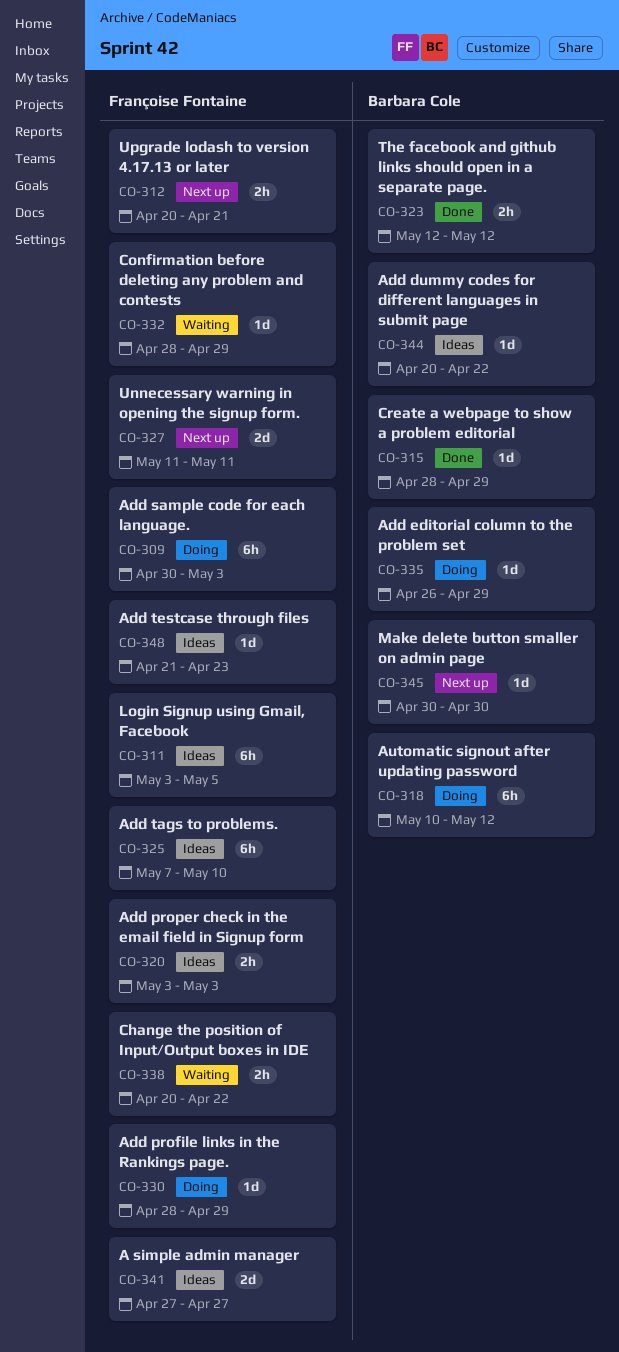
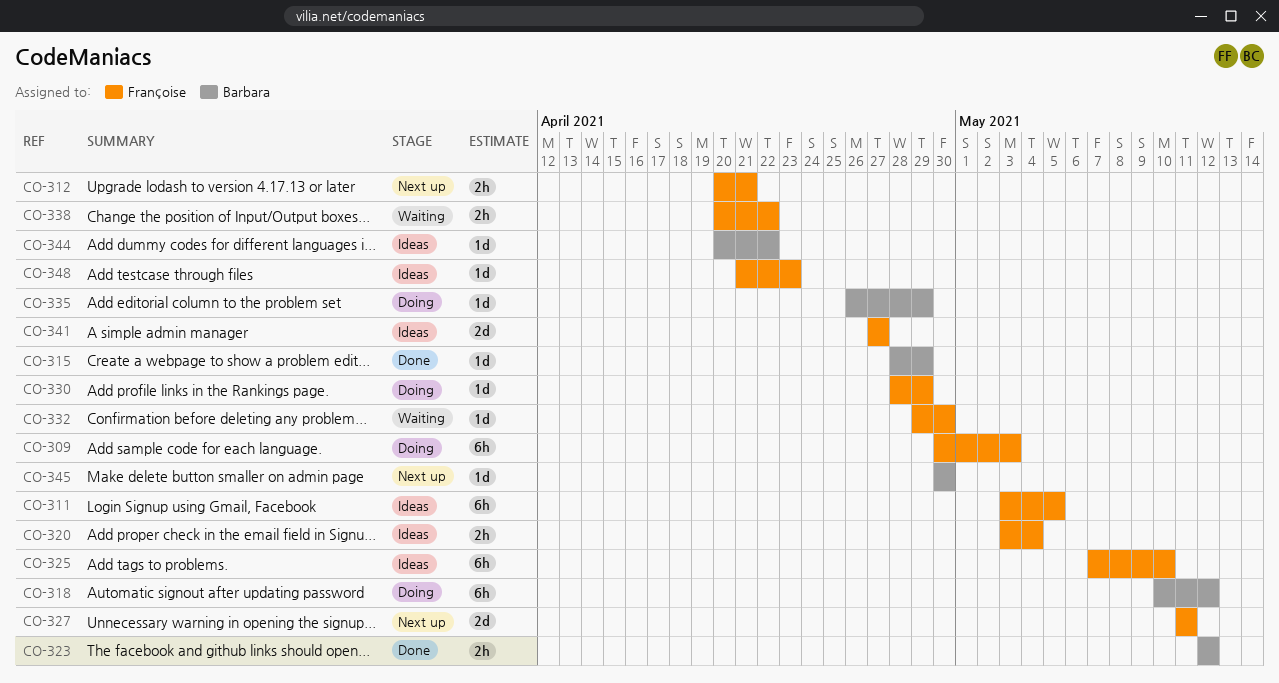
CO-320, due: May 3 -> May 4
CO-332, start: Apr 28 -> Apr 29
CO-332, due: Apr 29 -> Apr 30

